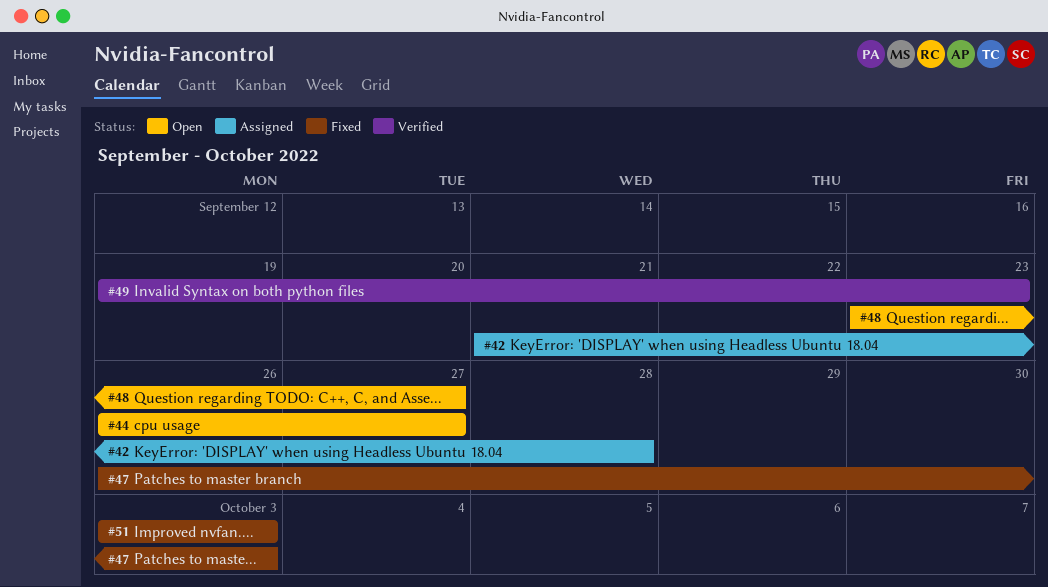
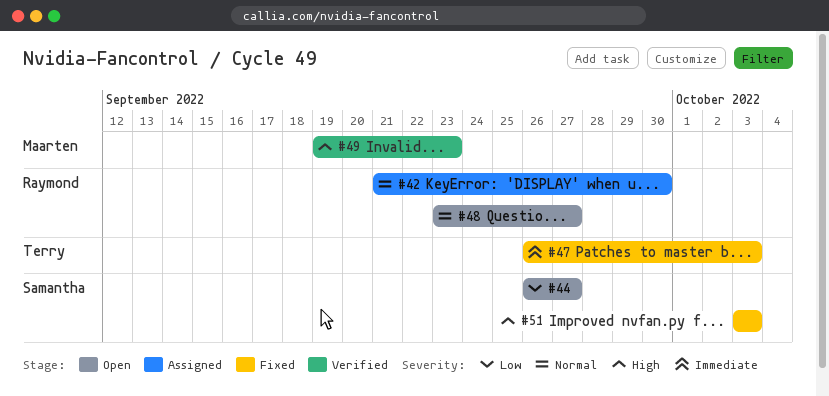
#42, due: Sep 28 -> Sep 30

